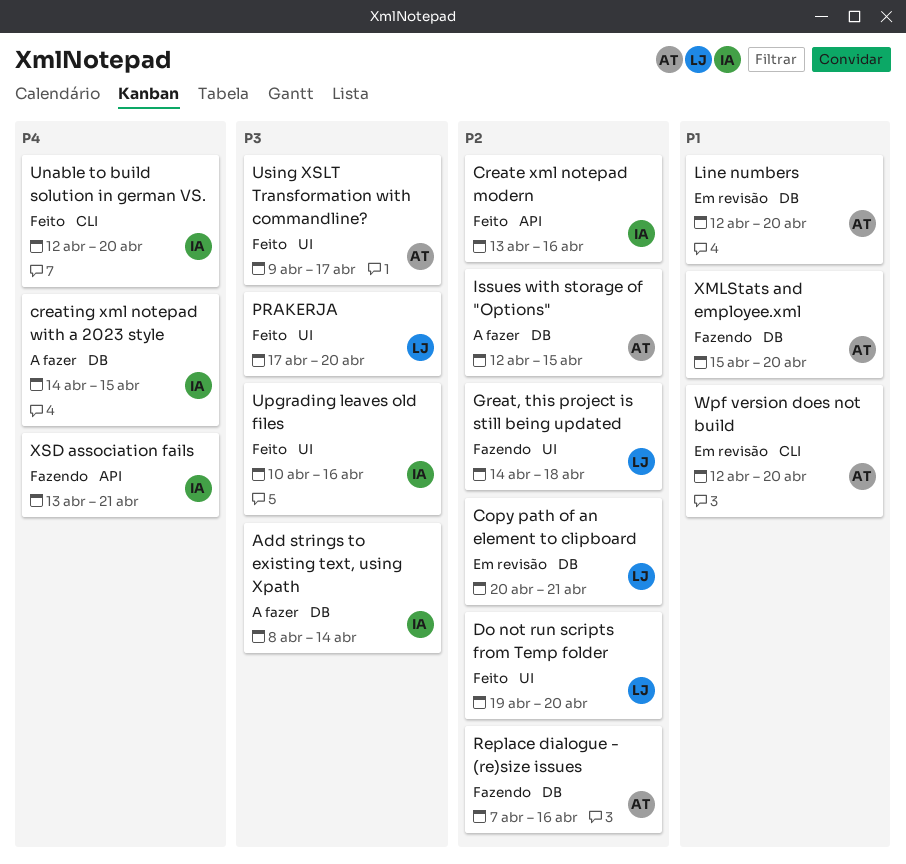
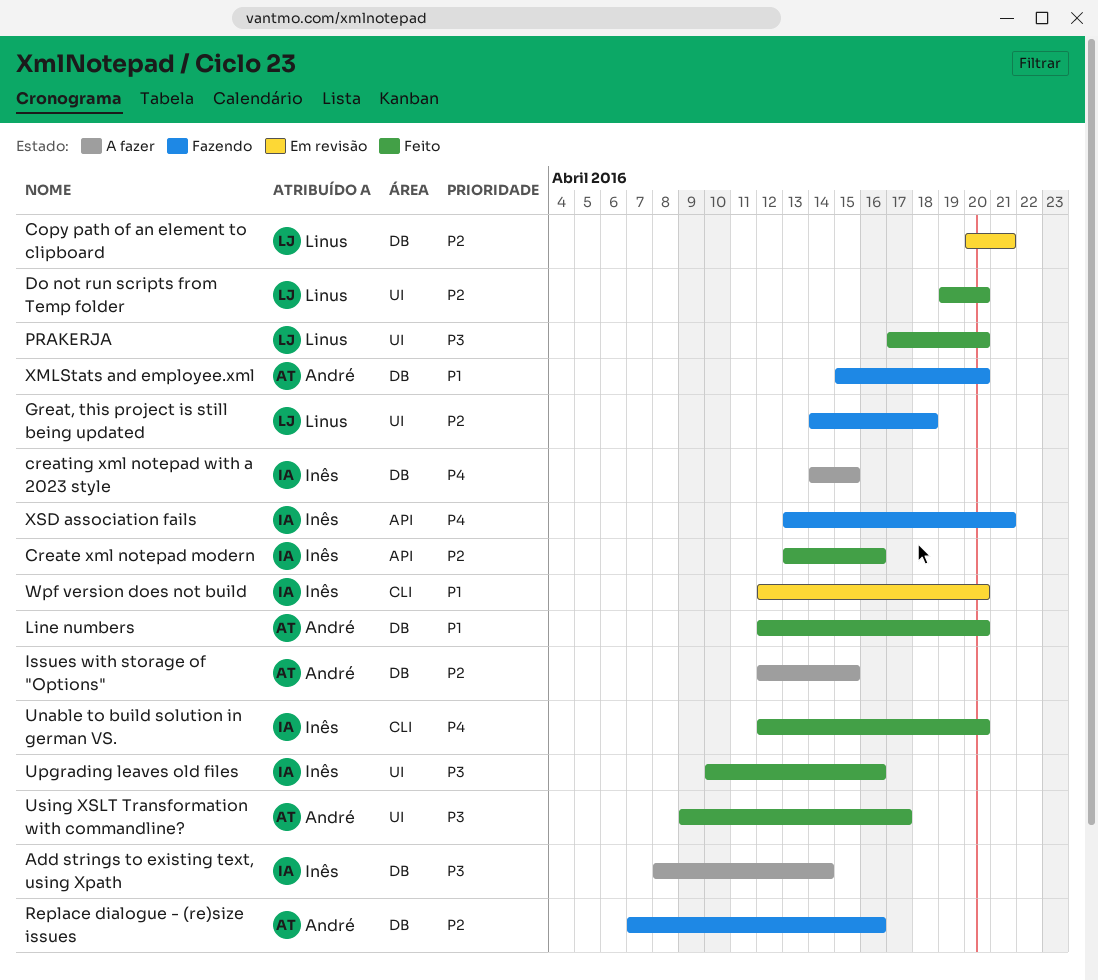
Line numbers, status: Em revisão -> Feito
Wpf version does not build, owner: André -> Inês

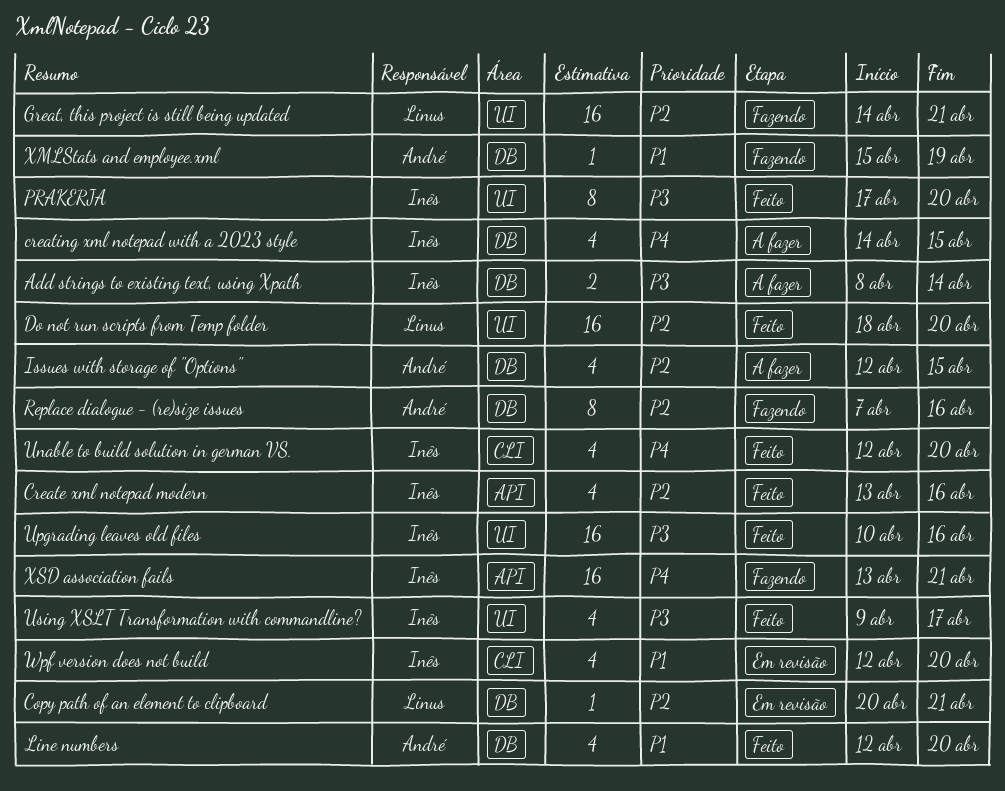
Do not run scripts from Temp folder, start: Apr 19 -> Apr 18
Great, this project is still being updated, due: Apr 18 -> Apr 21
PRAKERJA, owner: Linus -> Inês
Using XSLT Transformation with commandline?, owner: André -> Inês
XMLStats and employee.xml, due: Apr 20 -> Apr 19

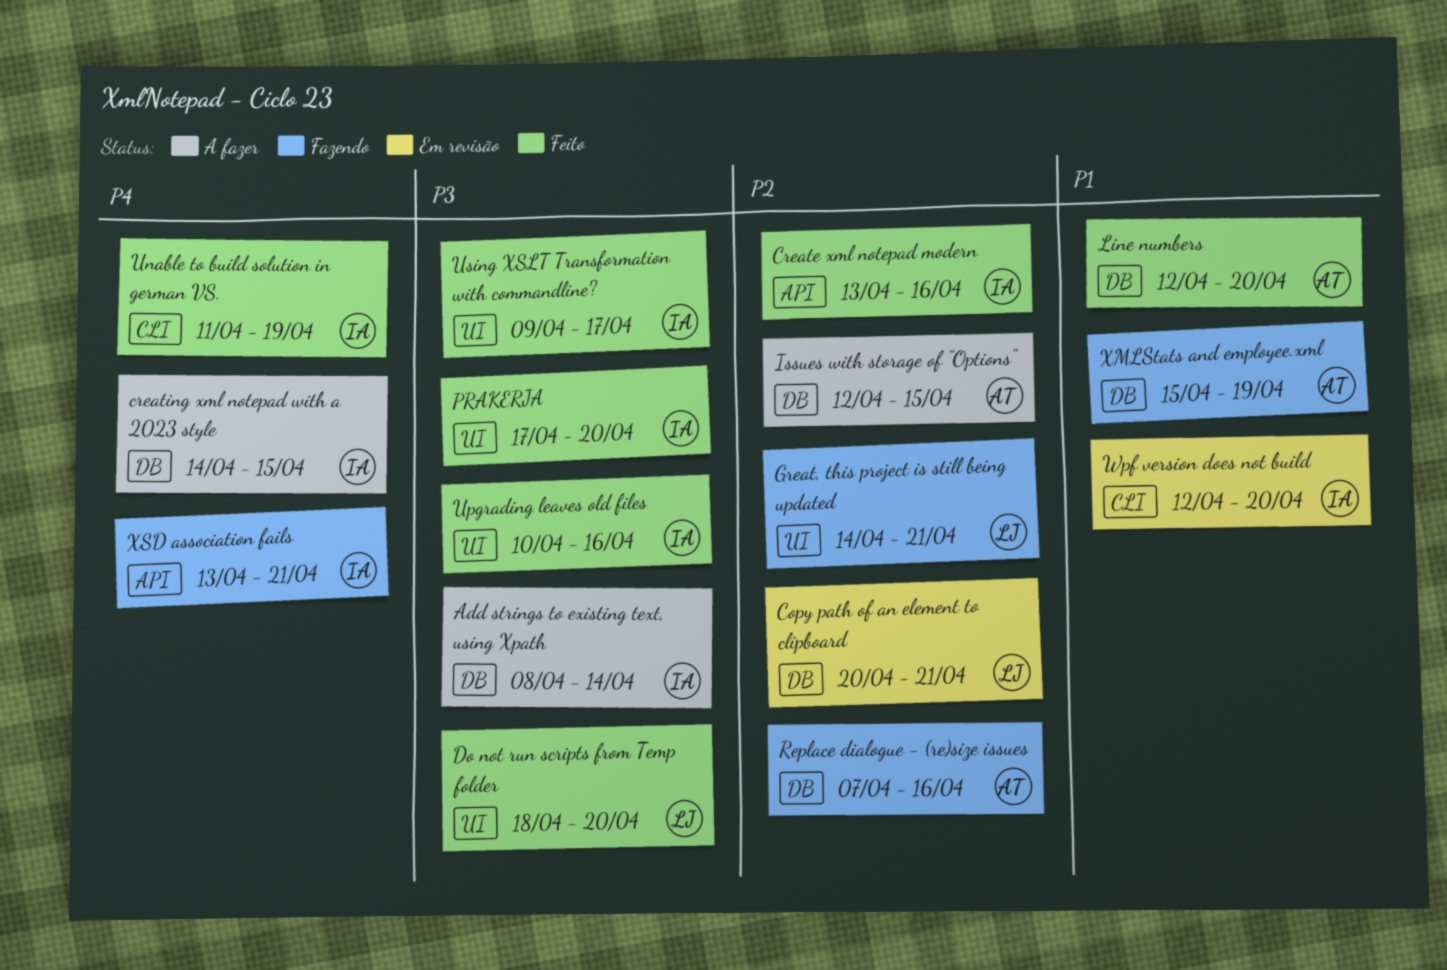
Do not run scripts from Temp folder, priority: P2 -> P3
Unable to build solution in german VS., start: Apr 12 -> Apr 11
Unable to build solution in german VS., due: Apr 20 -> Apr 19

